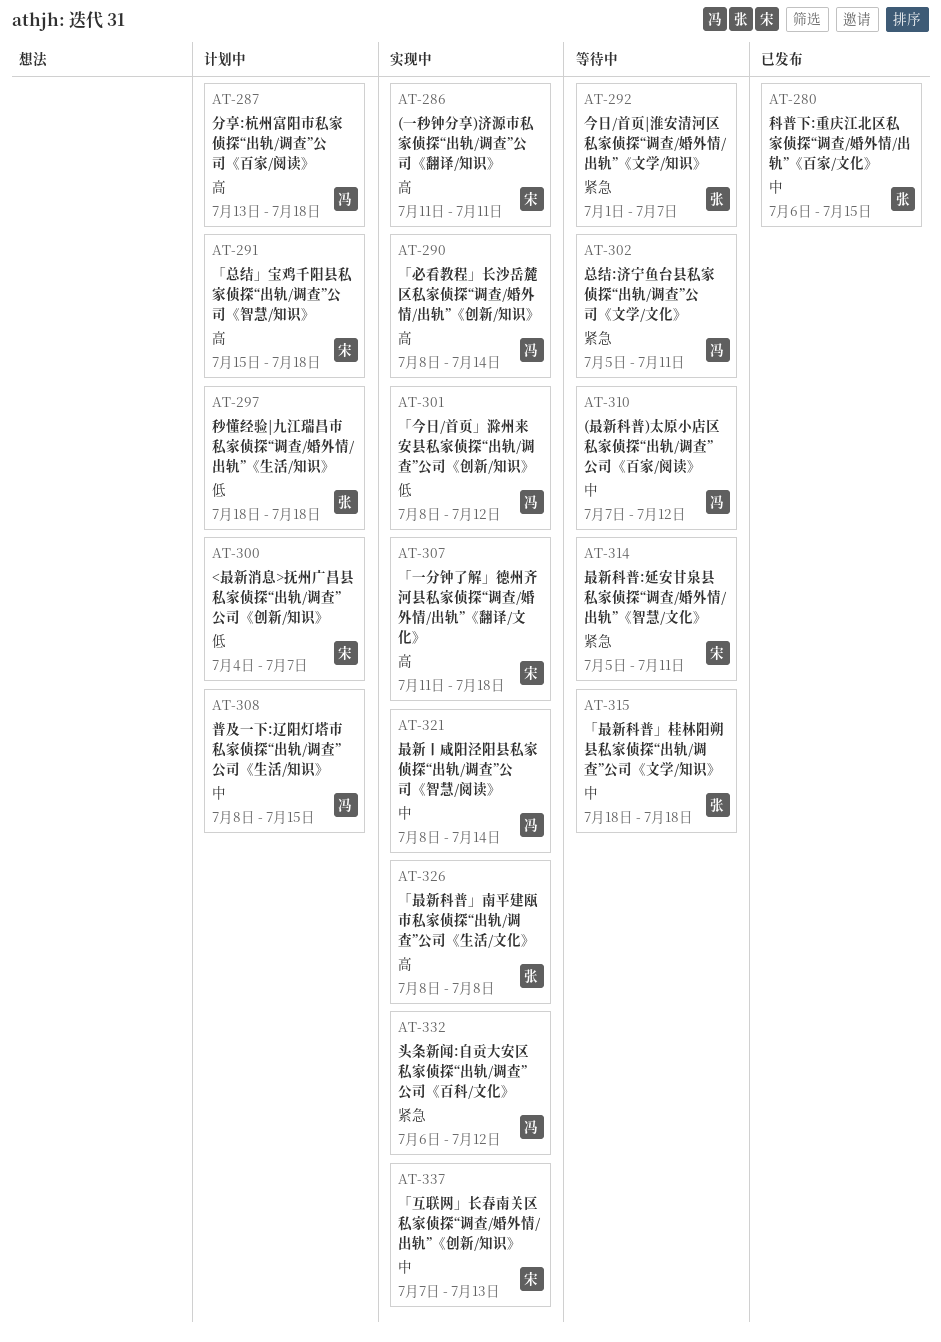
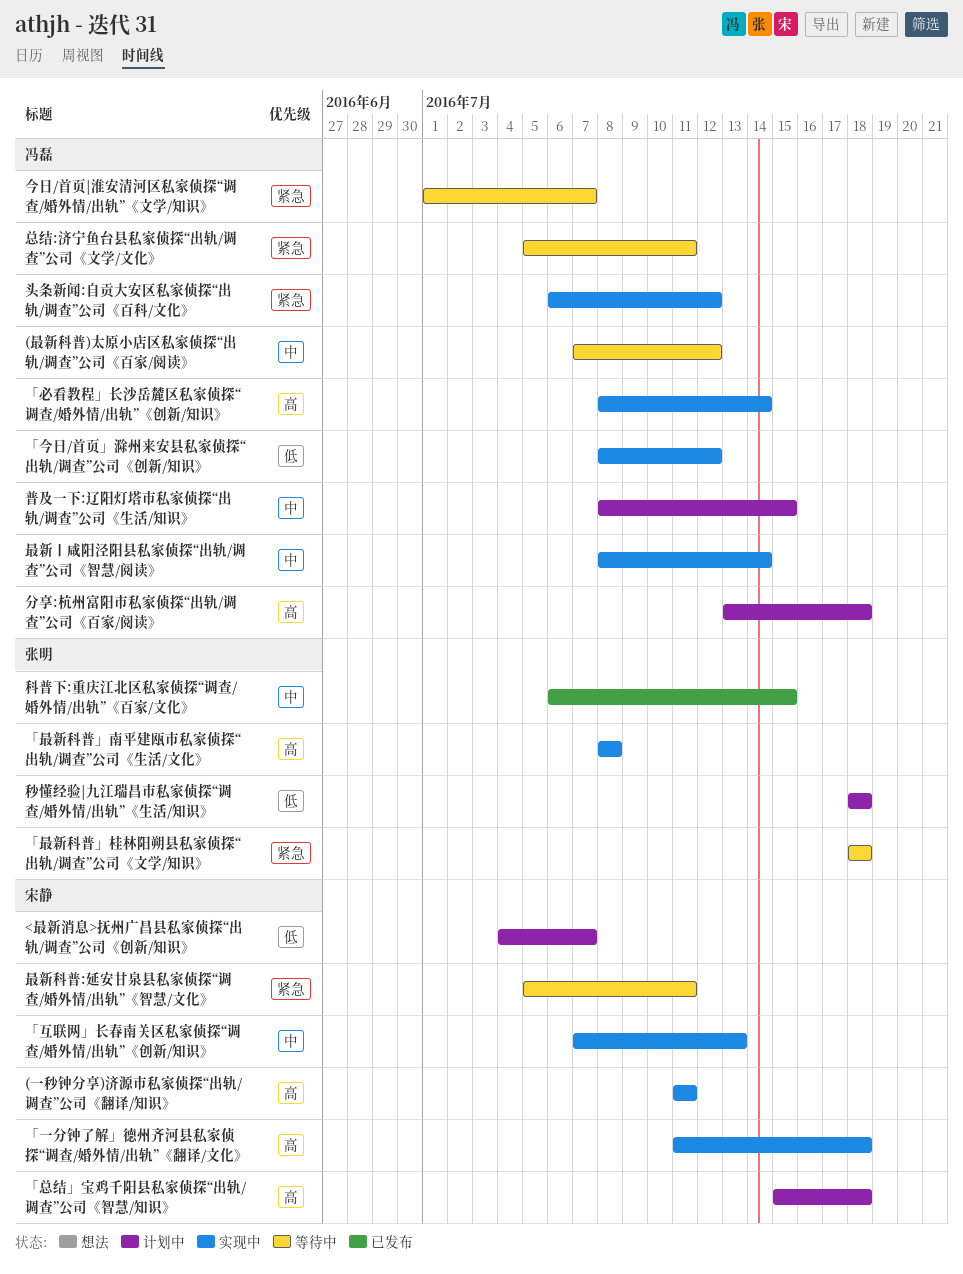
「最新科普」桂林阳朔县私家侦探“出轨/调查”公司《文学/知识》, priority: 中 -> 紧急
今日/首页|淮安清河区私家侦探“调查/婚外情/出轨”《文学/知识》, owner: 张明 -> 冯磊

